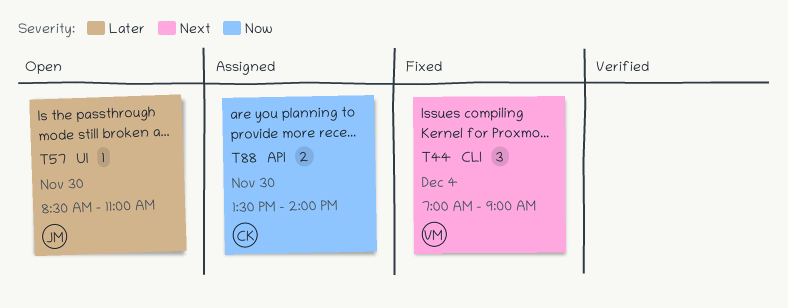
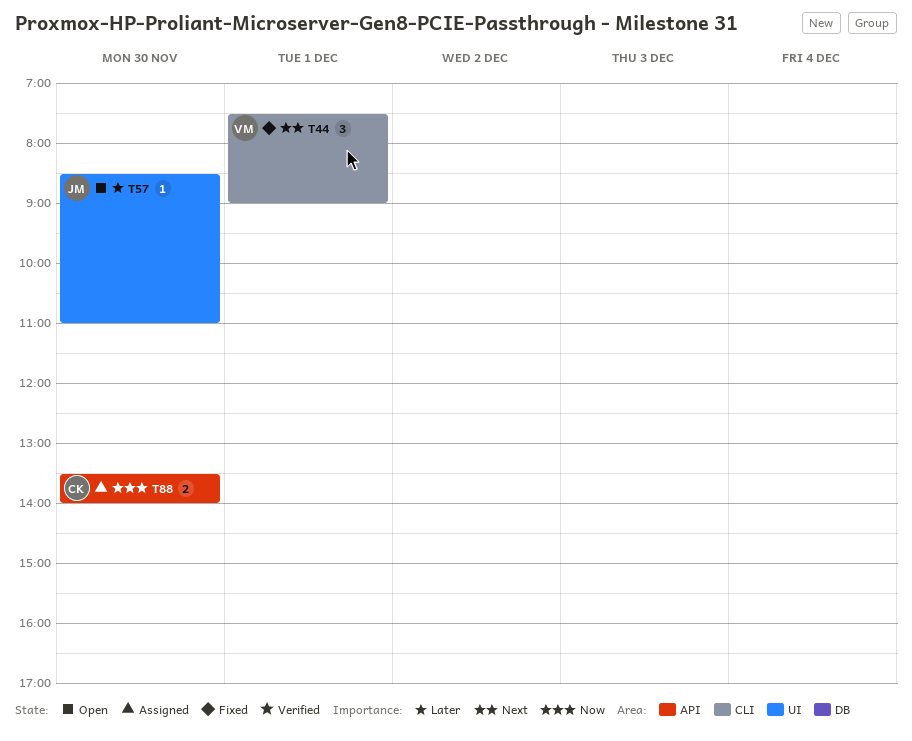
T44, day: Dec 4 -> Dec 1
T44, begins: 07:00 -> 07:30

